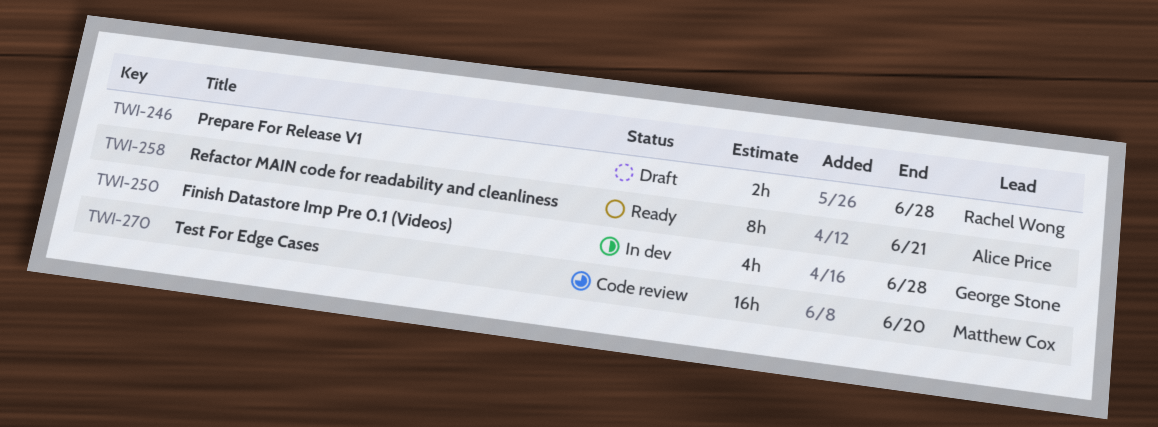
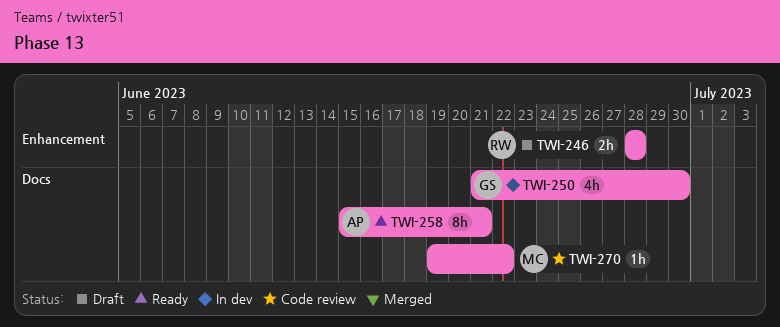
TWI-250, due: Jun 28 -> Jun 30
TWI-270, estimate: 16h -> 1h
TWI-270, due: Jun 20 -> Jun 22

